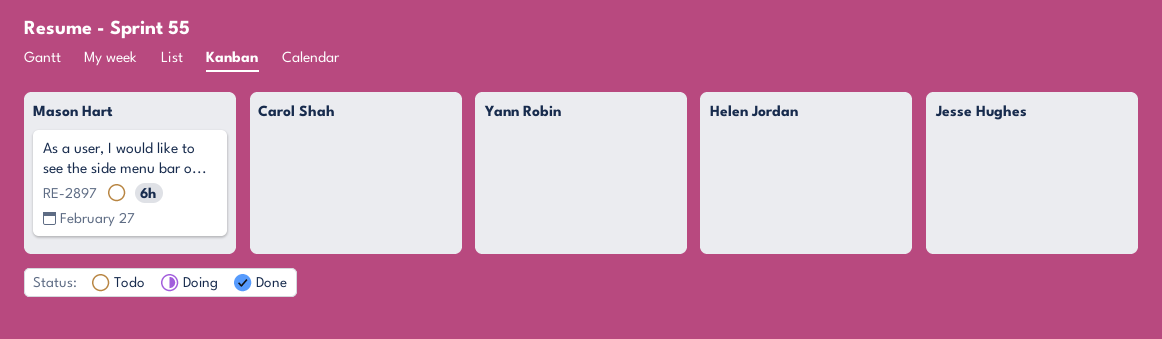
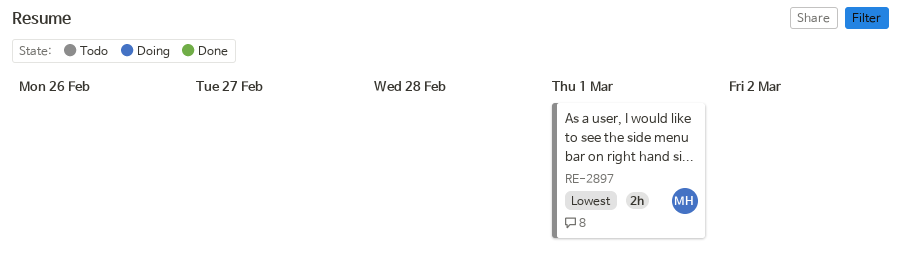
RE-2897, estimate: 6h -> 2h
RE-2897, due: Feb 27 -> Mar 1

